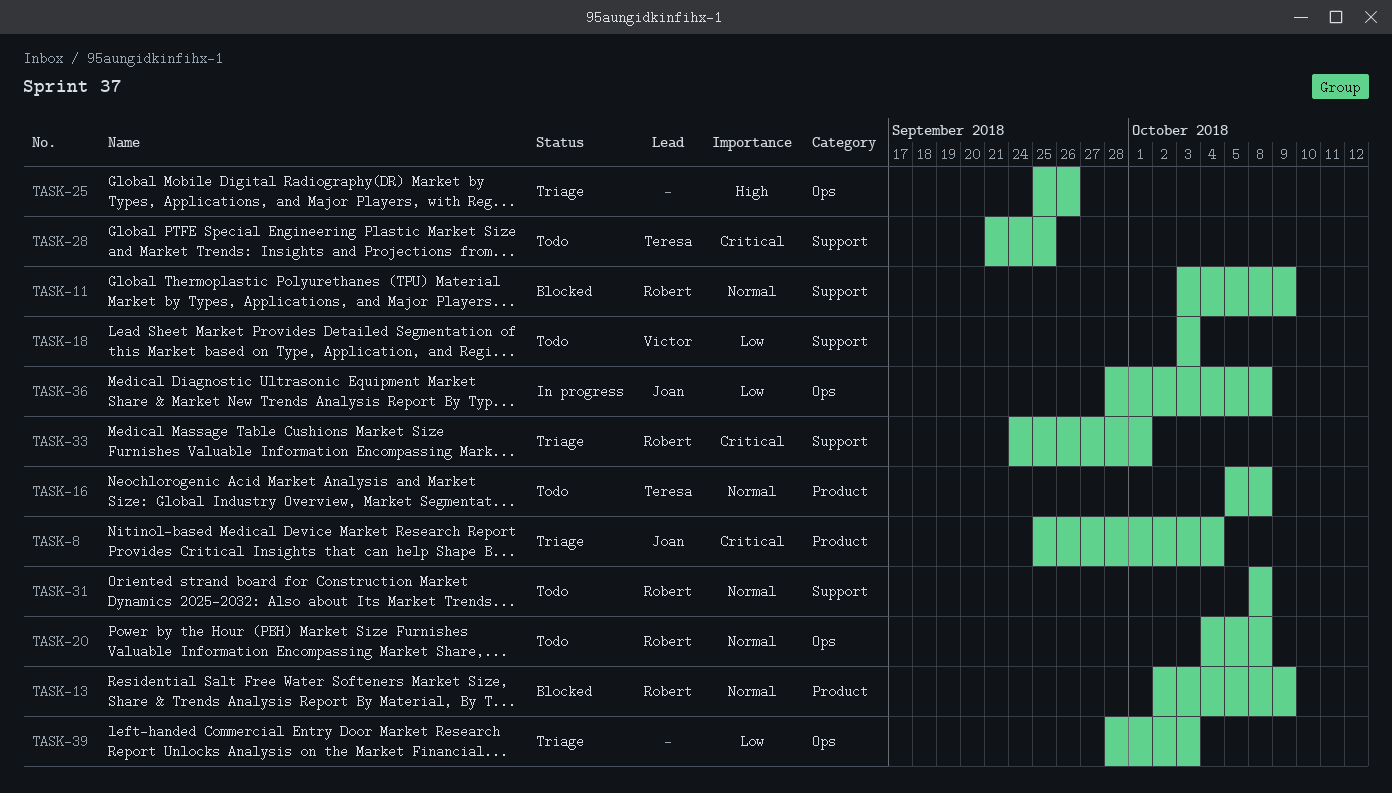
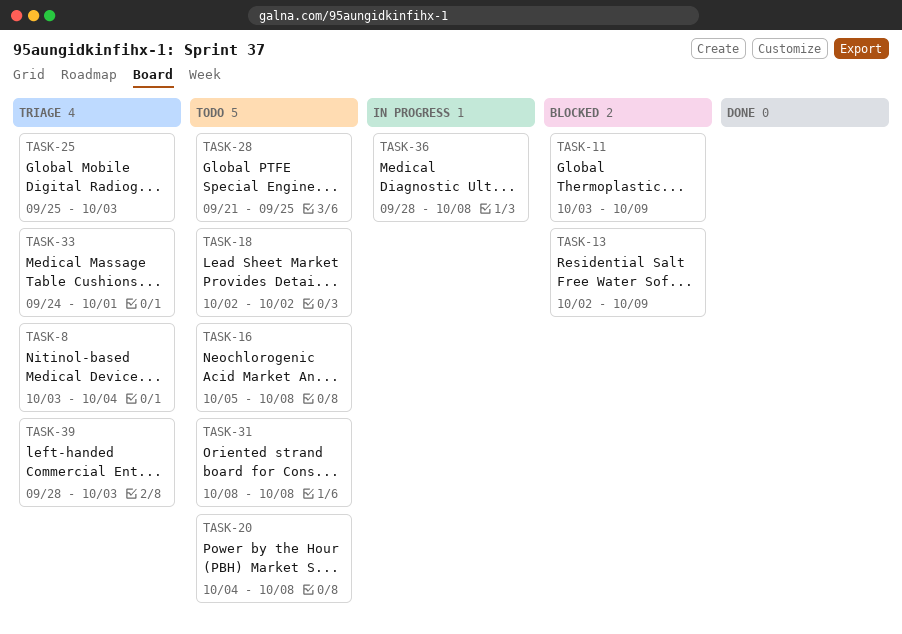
TASK-8, start: Sep 25 -> Oct 3
TASK-18, start: Oct 3 -> Oct 2
TASK-18, due: Oct 3 -> Oct 2
TASK-25, due: Sep 26 -> Oct 3

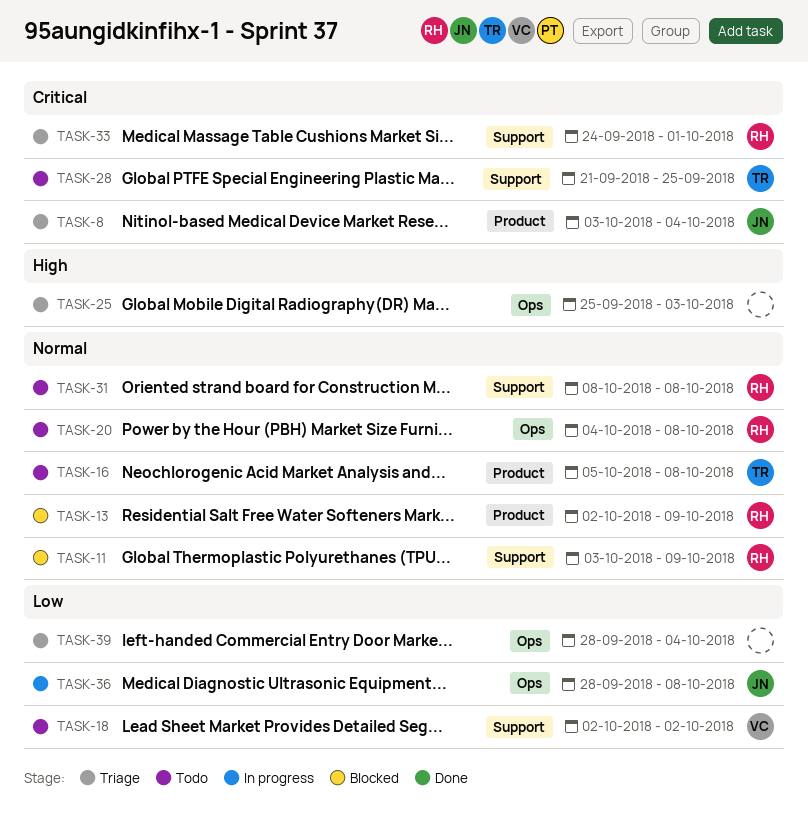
TASK-39, due: Oct 3 -> Oct 4

